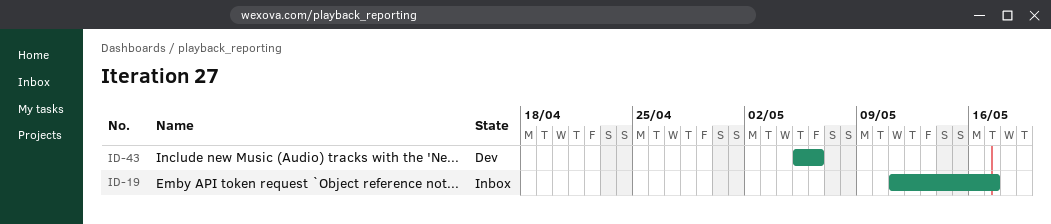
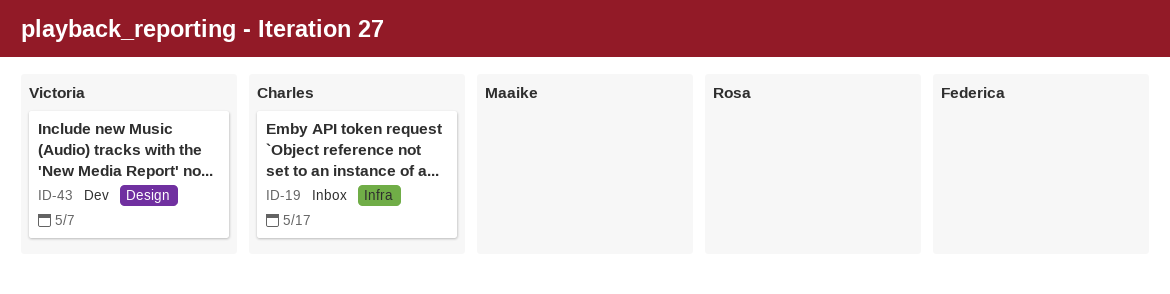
ID-43, due: May 6 -> May 7

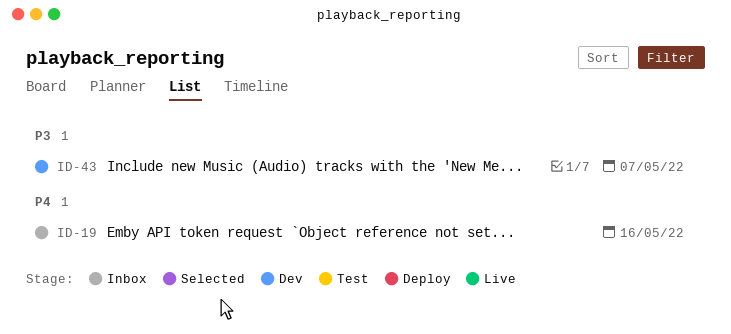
ID-19, due: May 17 -> May 16

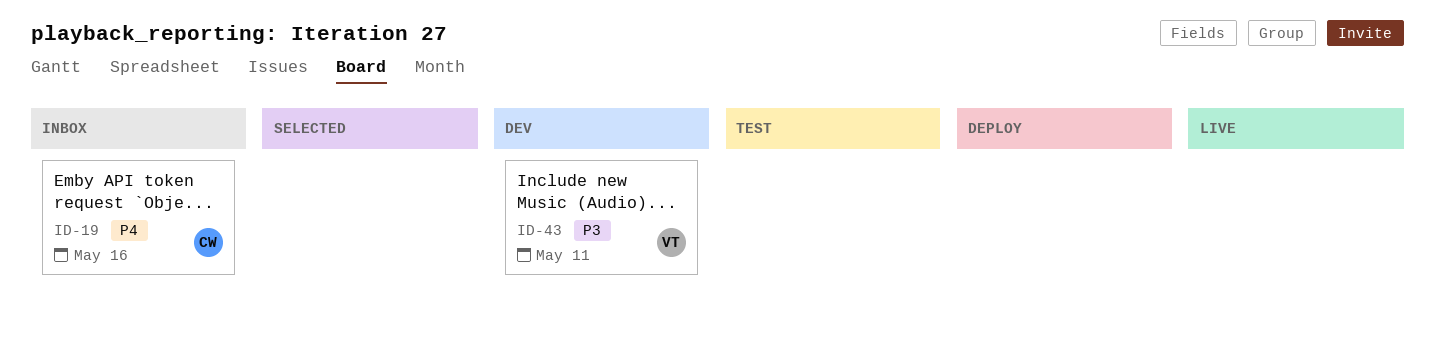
ID-43, due: May 7 -> May 11

